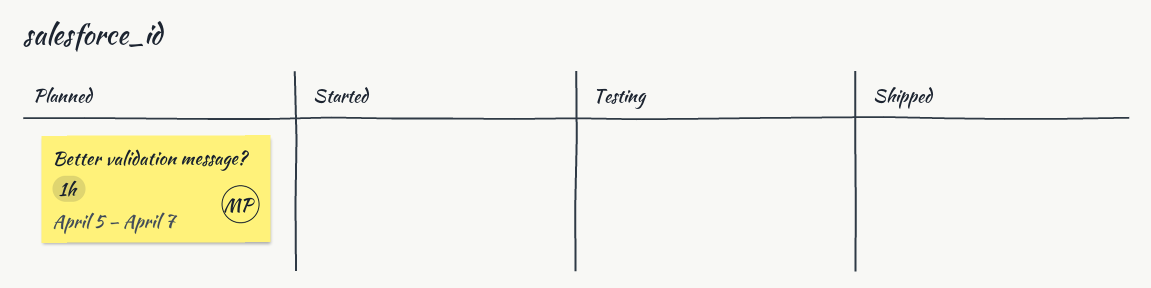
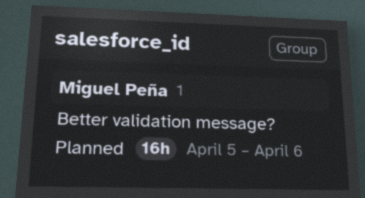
Better validation message?, estimate: 1h -> 16h
Better validation message?, due: Apr 7 -> Apr 6

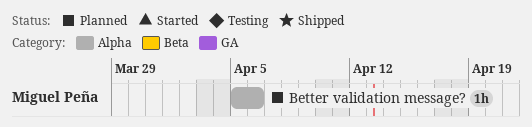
Better validation message?, estimate: 16h -> 1h

